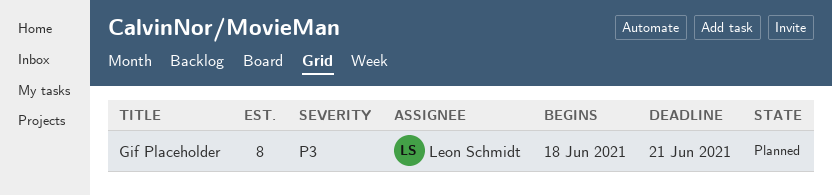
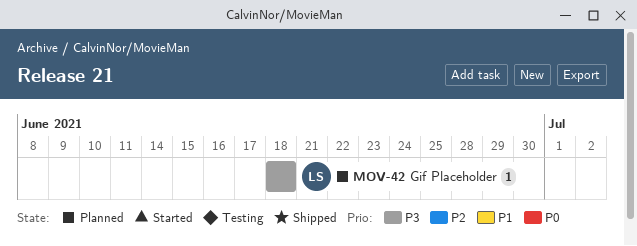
Gif Placeholder, estimate: 8 -> 1
Gif Placeholder, due: Jun 21 -> Jun 18

